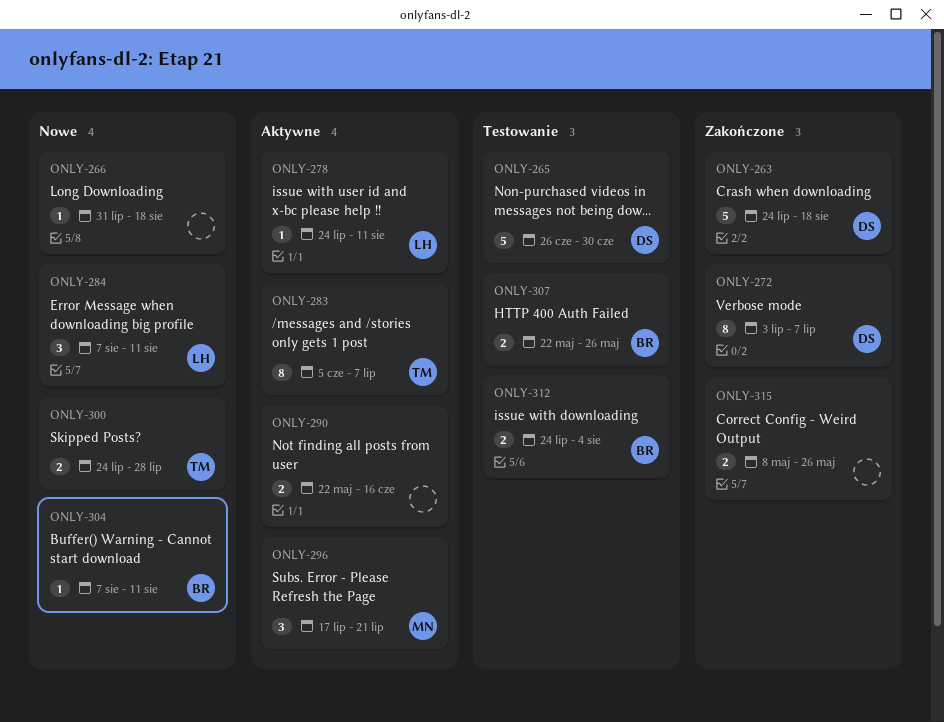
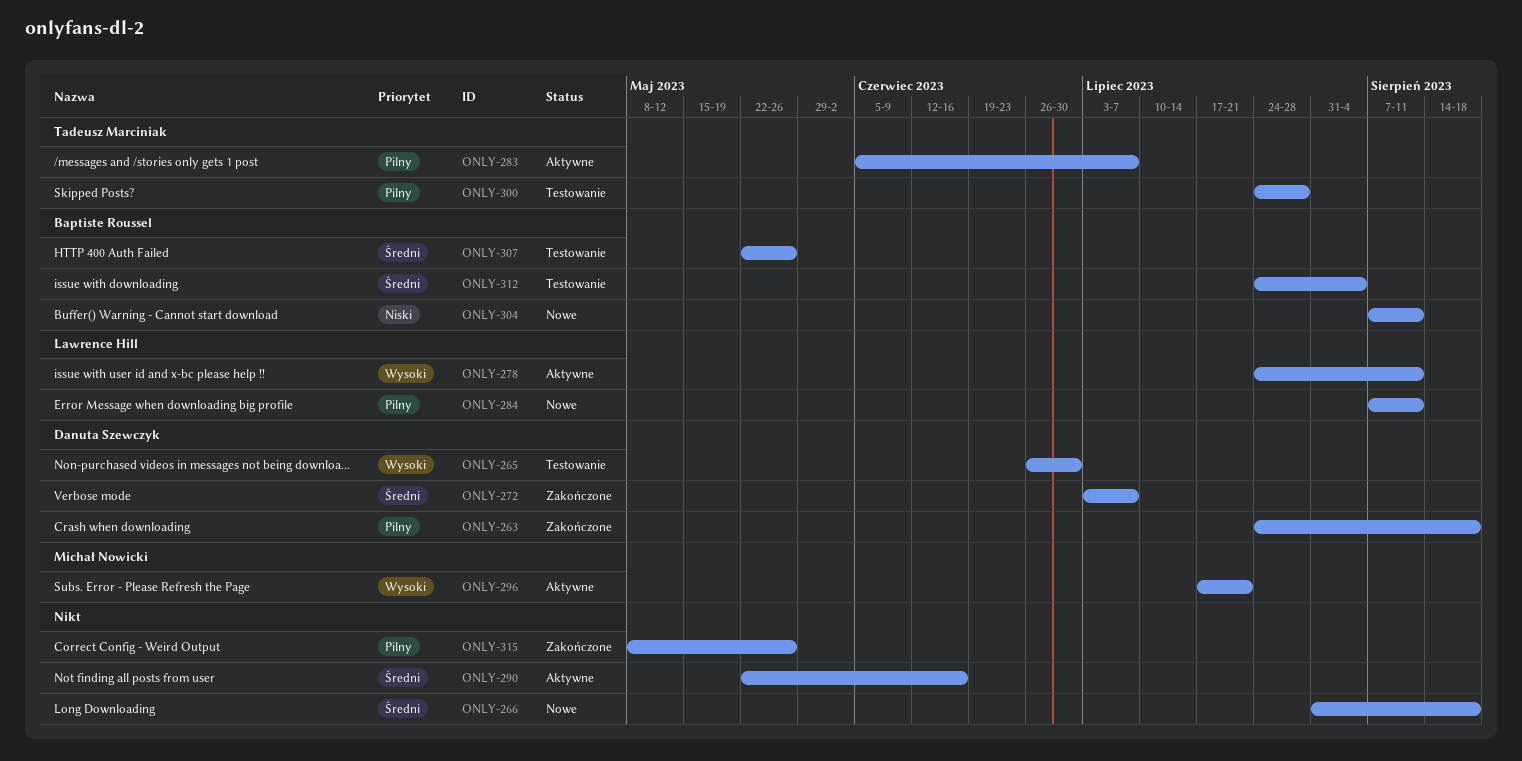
ONLY-300, status: Nowe -> Testowanie

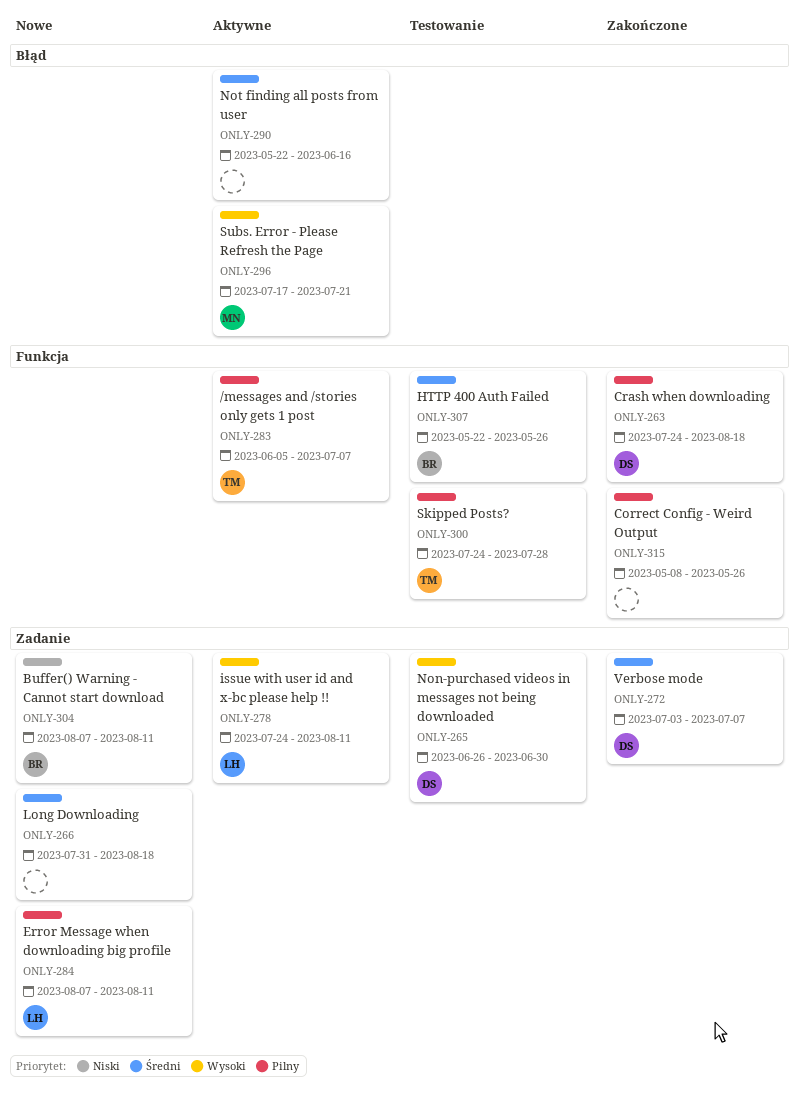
ONLY-312: present -> none

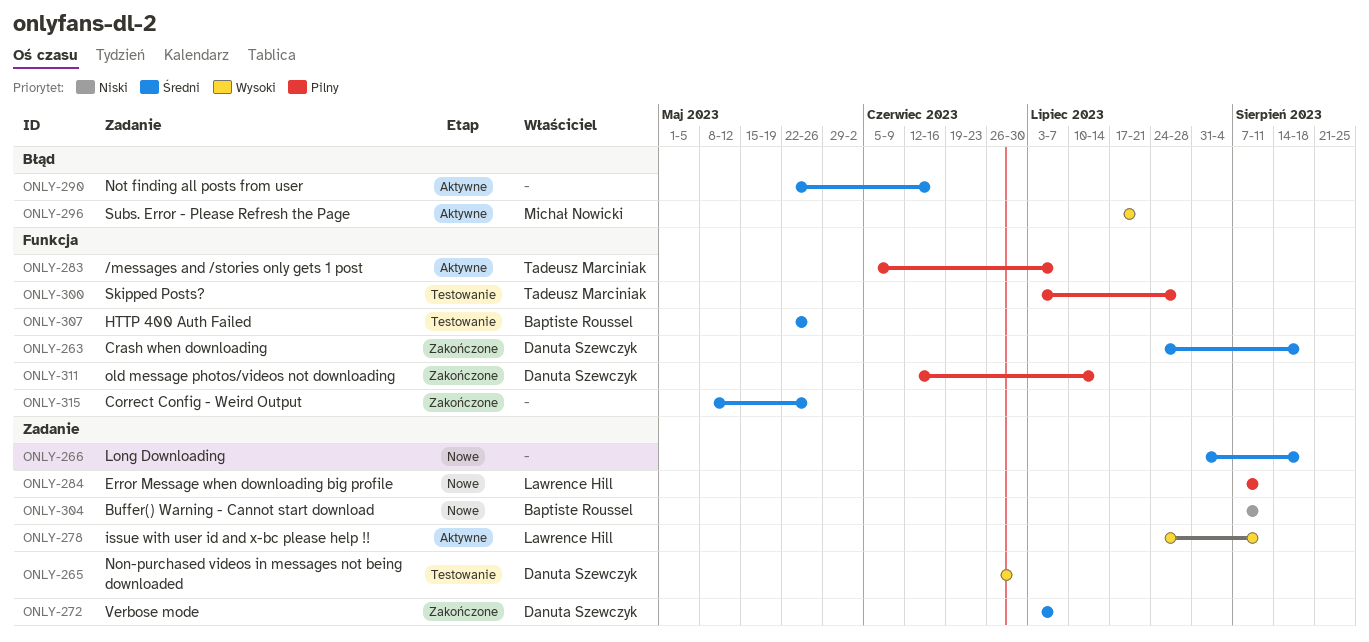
ONLY-263, priority: Pilny -> Średni
ONLY-300, start: Jul 24 -> Jul 3
ONLY-311: none -> present
ONLY-315, priority: Pilny -> Średni

